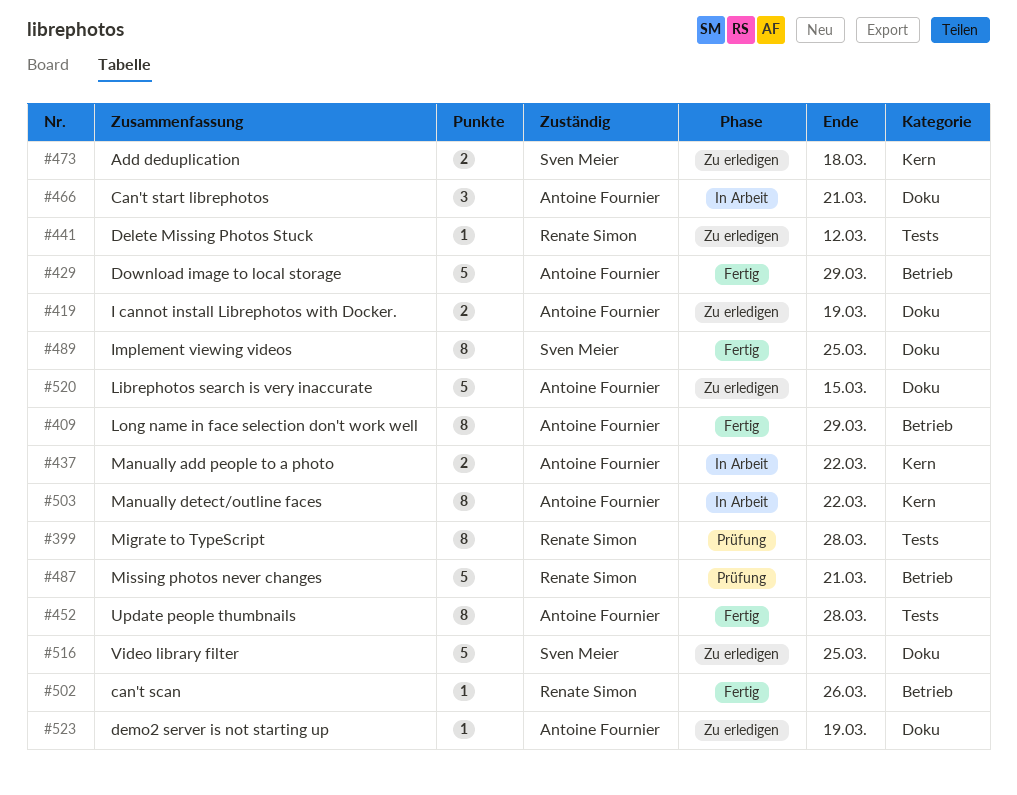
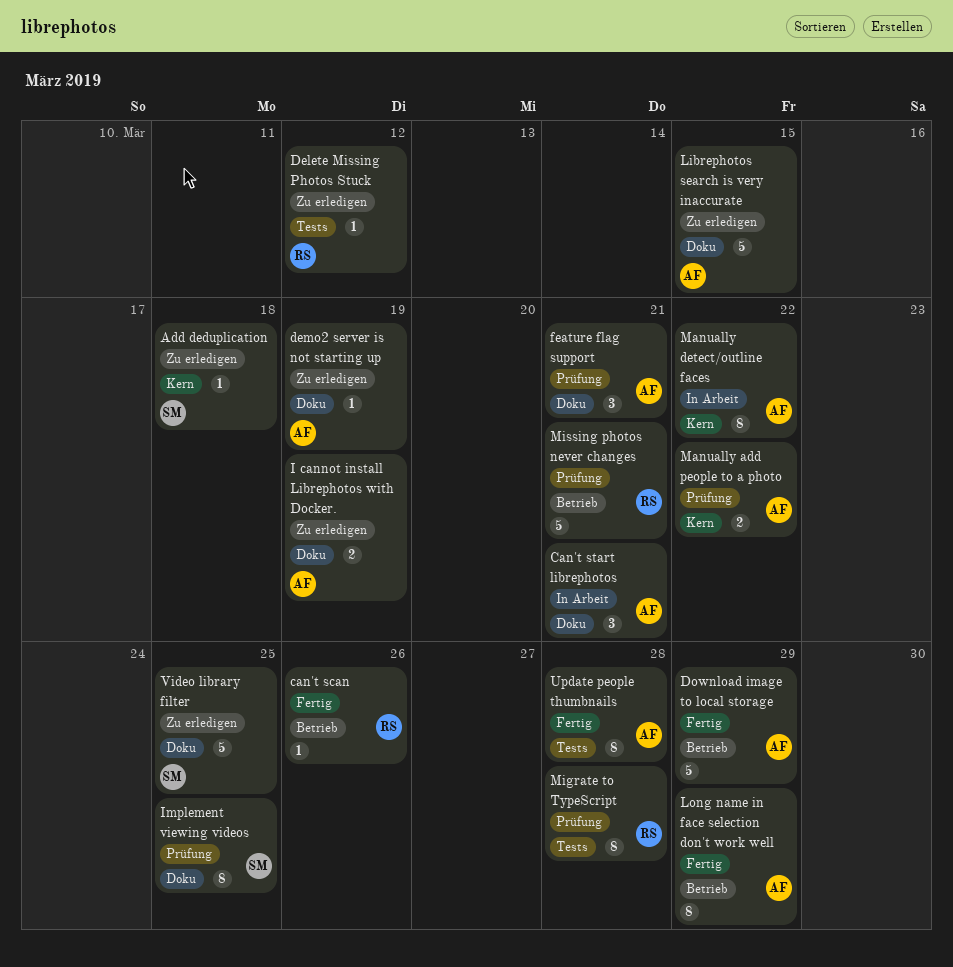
Add deduplication, estimate: 2 -> 1
feature flag support: none -> present
Implement viewing videos, status: Fertig -> Prüfung
Manually add people to a photo, status: In Arbeit -> Prüfung

